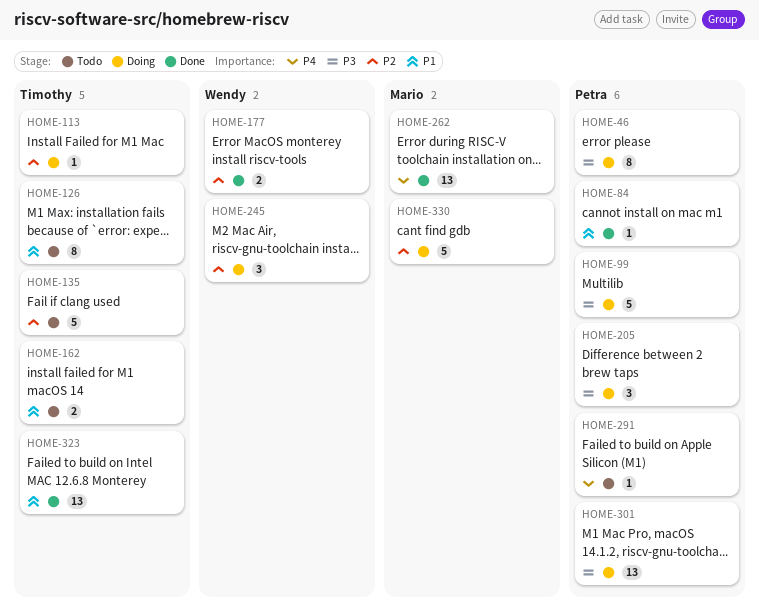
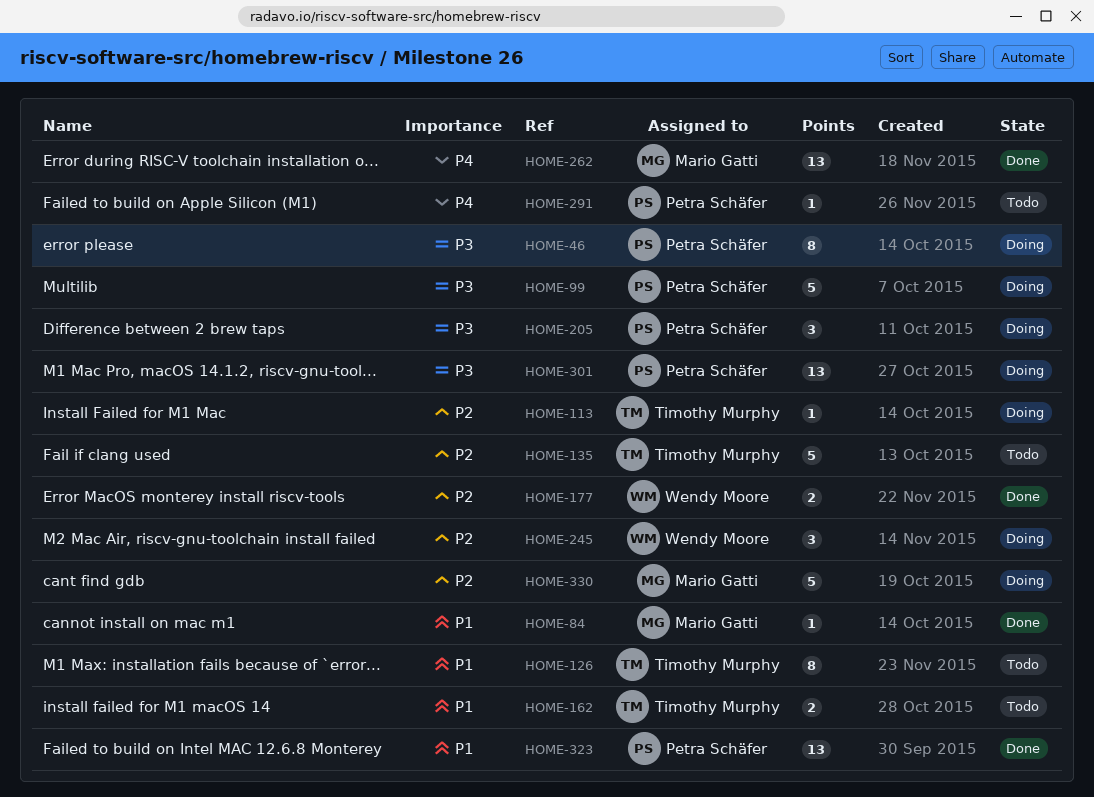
HOME-84, owner: Petra Schäfer -> Mario Gatti
HOME-323, owner: Timothy Murphy -> Petra Schäfer

